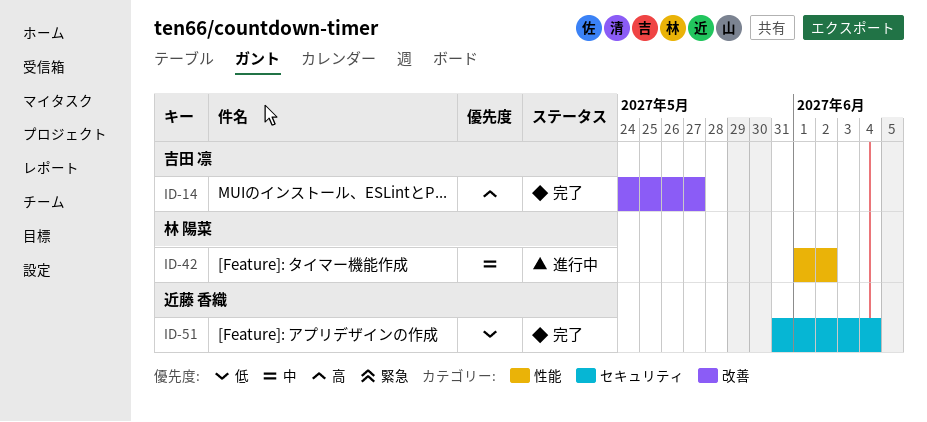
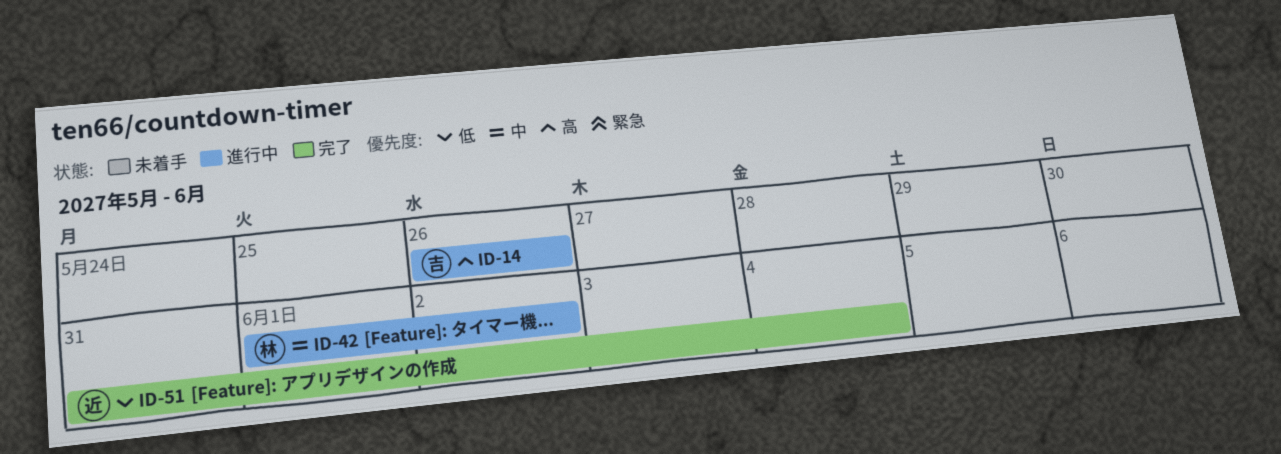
ID-14, status: 完了 -> 進行中
ID-14, start: May 24 -> May 26
ID-14, due: May 27 -> May 26

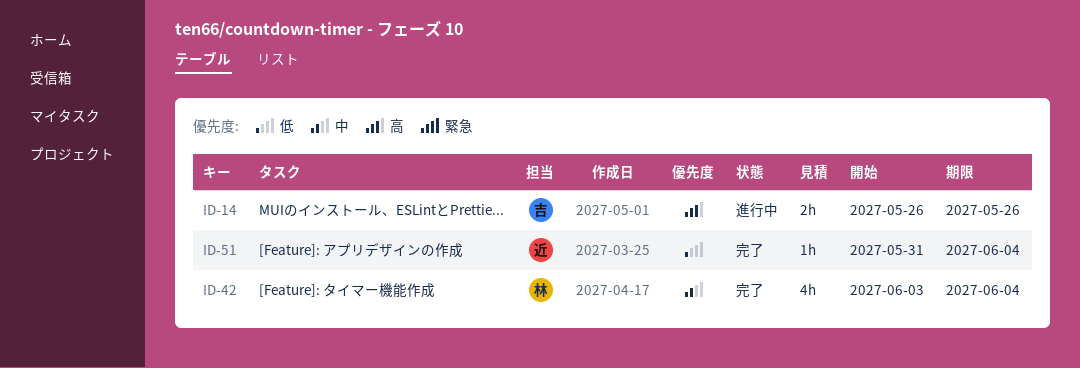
ID-42, status: 進行中 -> 完了
ID-42, start: Jun 1 -> Jun 3
ID-42, due: Jun 2 -> Jun 4

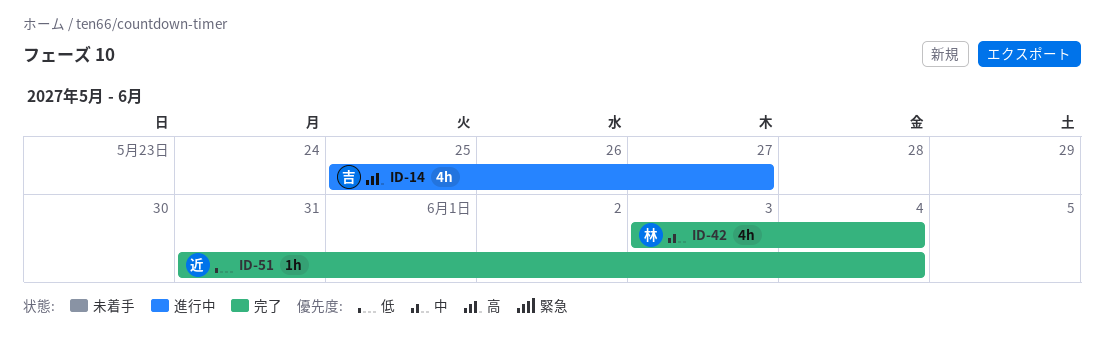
ID-14, estimate: 2h -> 4h
ID-14, start: May 26 -> May 25
ID-14, due: May 26 -> May 27

